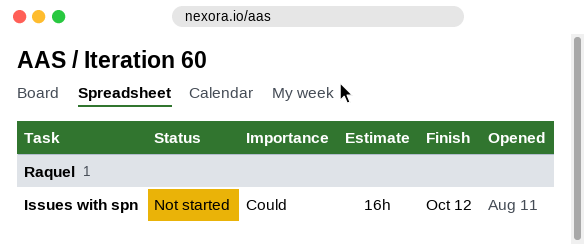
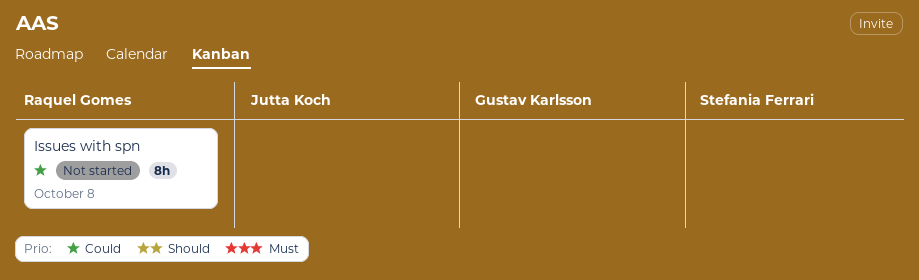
Issues with spn, estimate: 16h -> 8h
Issues with spn, due: Oct 12 -> Oct 8

